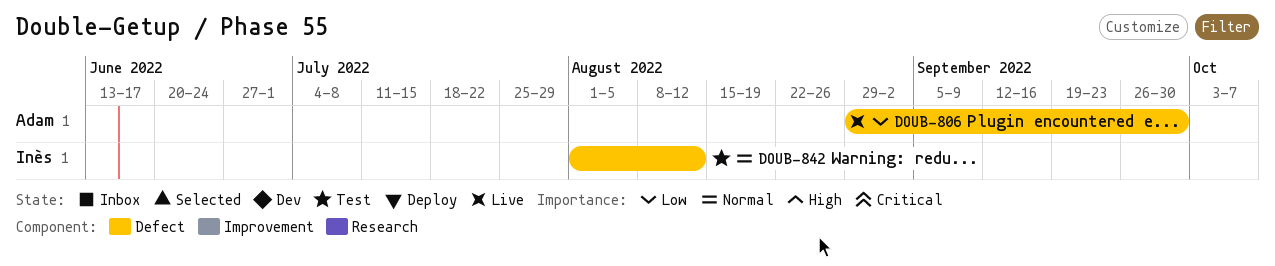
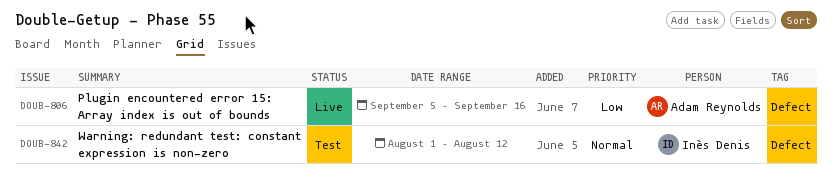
DOUB-806, start: Aug 29 -> Sep 5
DOUB-806, due: Sep 30 -> Sep 16

